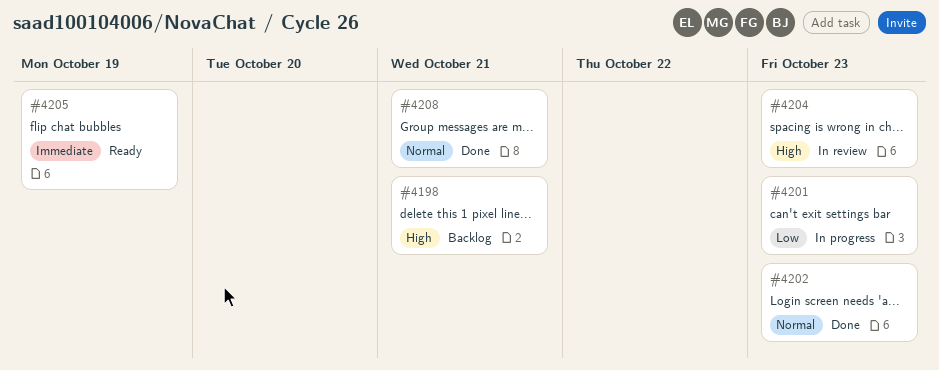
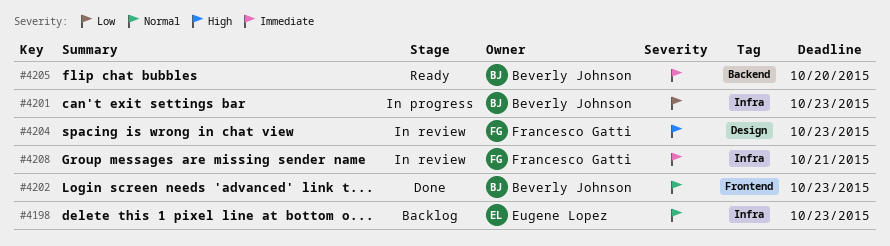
#4198, priority: High -> Normal
#4198, due: Oct 21 -> Oct 23
#4205, due: Oct 19 -> Oct 20
#4208, status: Done -> In review
#4208, priority: Normal -> Immediate

